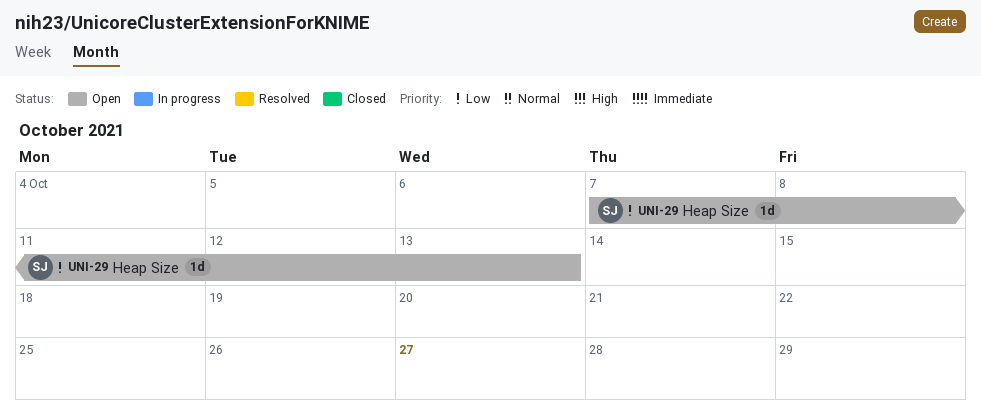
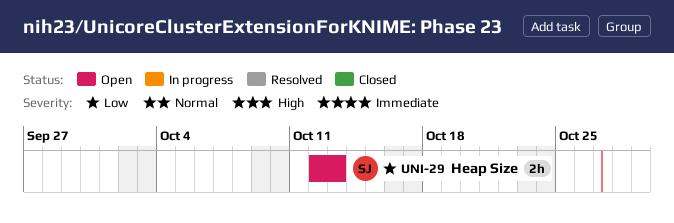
UNI-29, estimate: 1d -> 2h
UNI-29, start: Oct 7 -> Oct 12

